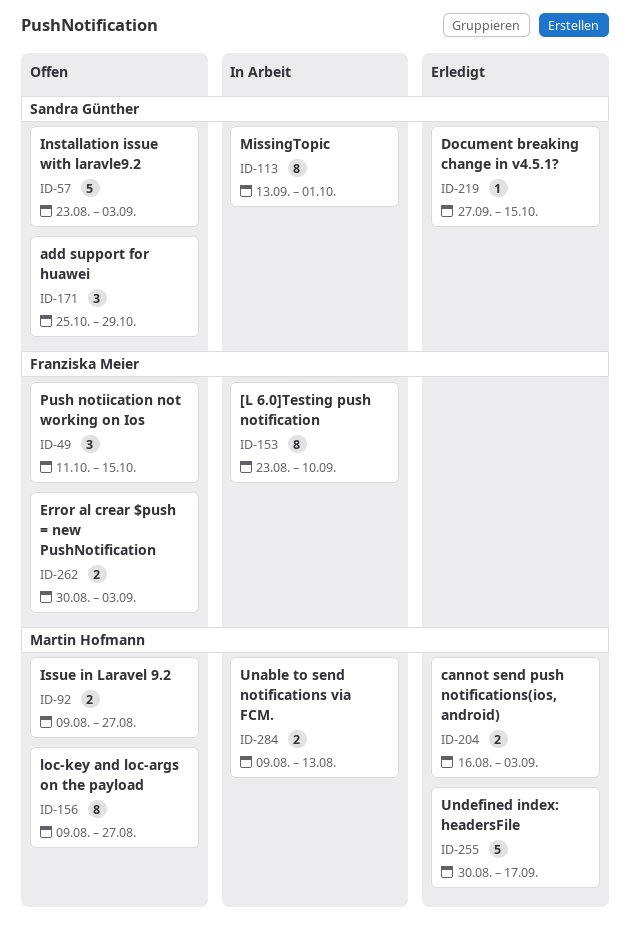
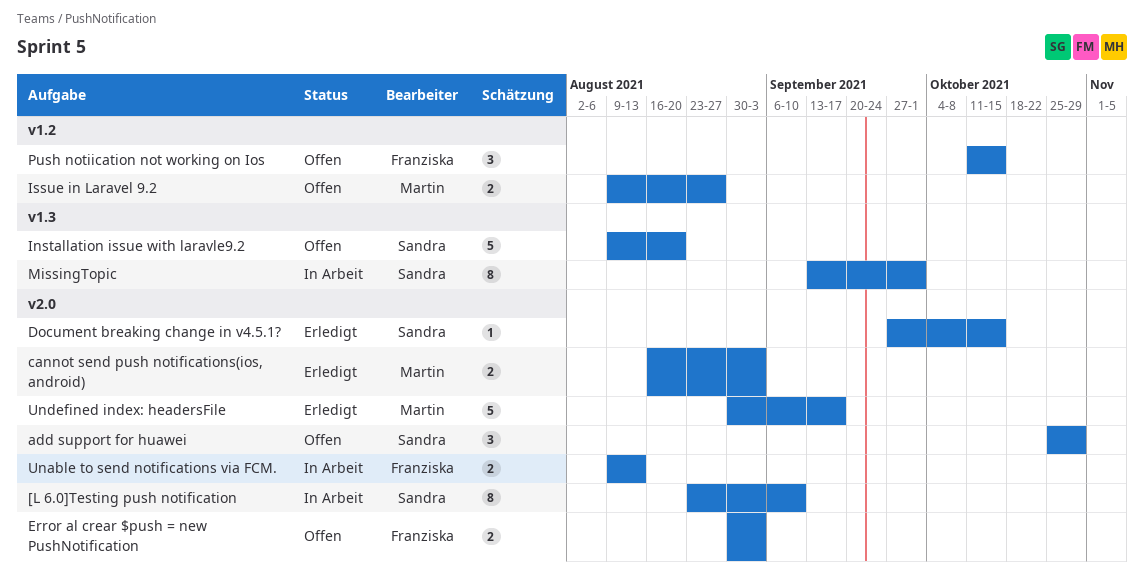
[L 6.0]Testing push notification, owner: Franziska Meier -> Sandra Günther
Installation issue with laravle9.2, start: Aug 23 -> Aug 9
Installation issue with laravle9.2, due: Sep 3 -> Aug 20
loc-key and loc-args on the payload: present -> none
Unable to send notifications via FCM., owner: Martin Hofmann -> Franziska Meier

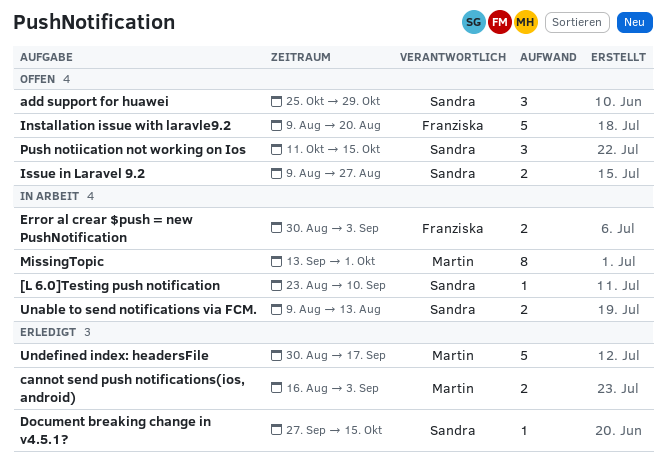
[L 6.0]Testing push notification, estimate: 8 -> 1
Error al crear $push = new PushNotification, status: Offen -> In Arbeit
Installation issue with laravle9.2, owner: Sandra -> Franziska
Issue in Laravel 9.2, owner: Martin -> Sandra
MissingTopic, owner: Sandra -> Martin
Push notiication not working on Ios, owner: Franziska -> Sandra
Unable to send notifications via FCM., owner: Franziska -> Sandra

